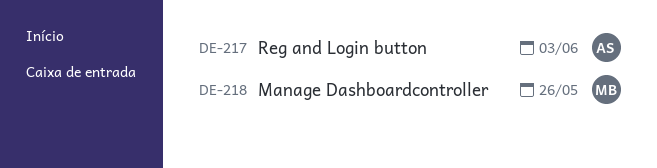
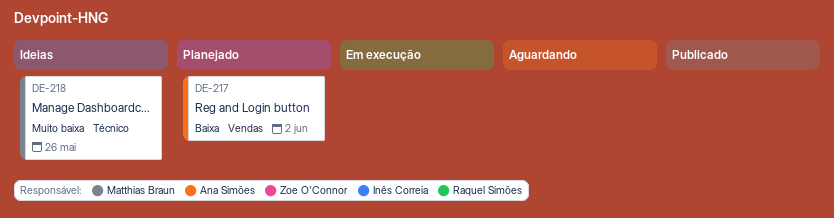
DE-217, due: Jun 3 -> Jun 2

